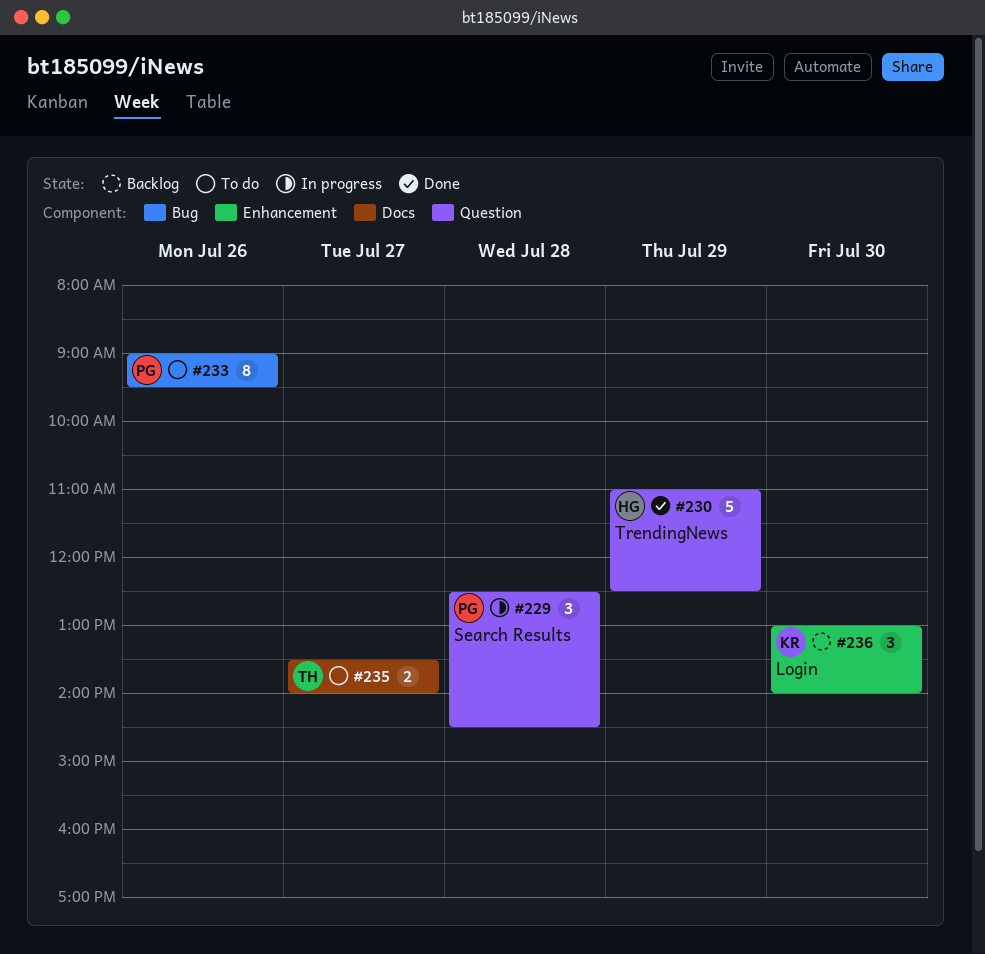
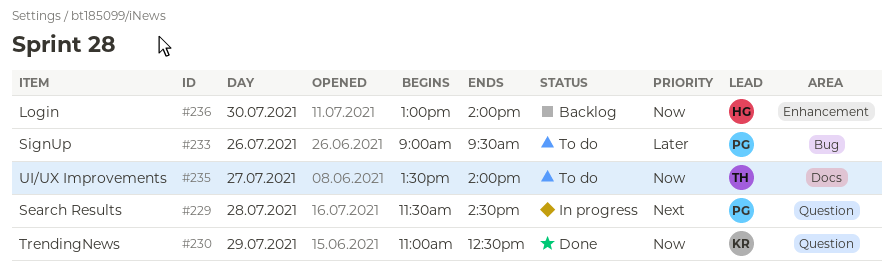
#229, begins: 12:30 -> 11:30
#230, owner: HG -> KR
#236, owner: KR -> HG

